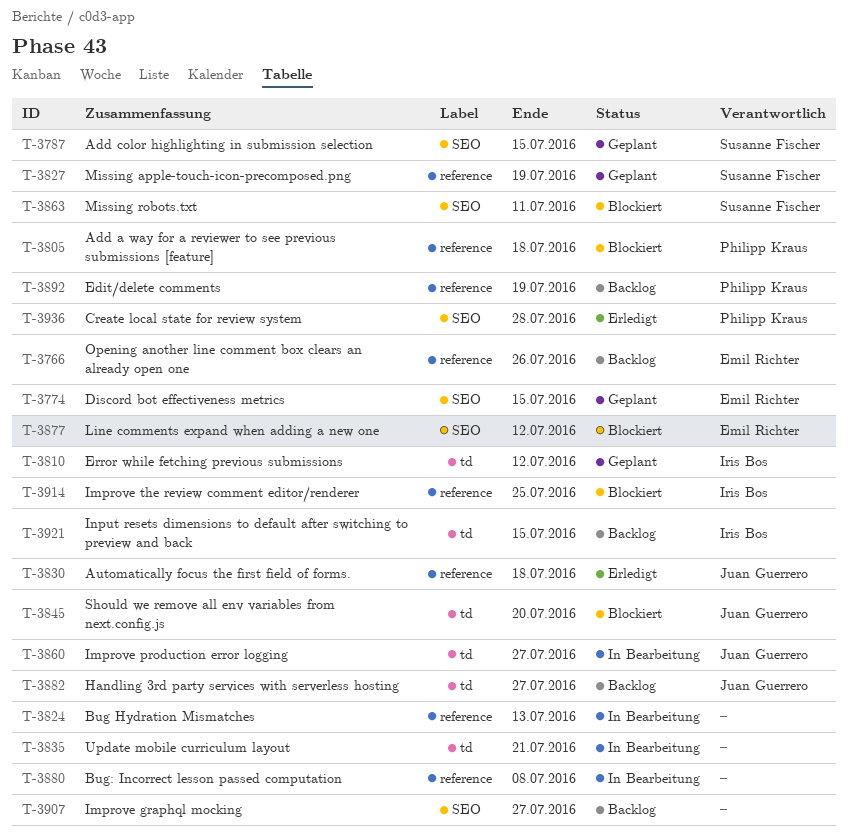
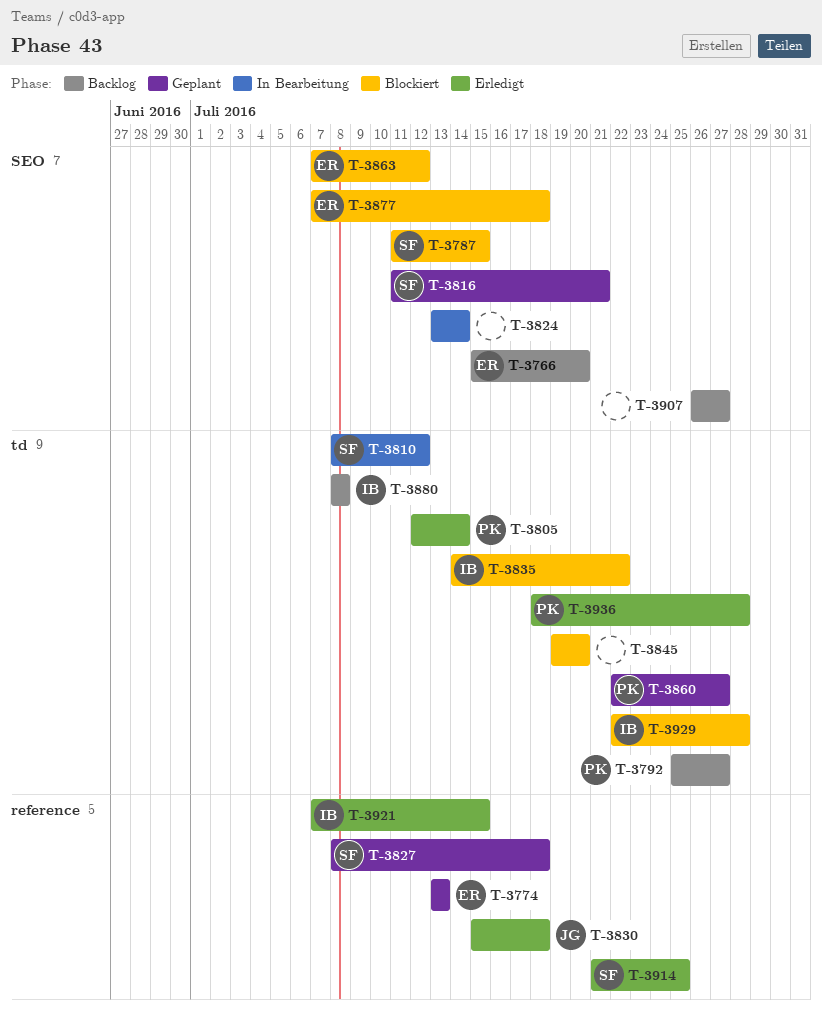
T-3766, label: reference -> SEO
T-3766, due: Jul 26 -> Jul 20
T-3774, label: SEO -> reference
T-3774, due: Jul 15 -> Jul 13
T-3787, status: Geplant -> Blockiert
T-3792: none -> present
T-3805, status: Blockiert -> Erledigt
T-3805, label: reference -> td
T-3805, due: Jul 18 -> Jul 14
T-3810, status: Geplant -> In Bearbeitung
T-3810, owner: Iris Bos -> Susanne Fischer
T-3816: none -> present
T-3824, label: reference -> SEO
T-3824, due: Jul 13 -> Jul 14
T-3827, due: Jul 19 -> Jul 18
T-3835, status: In Bearbeitung -> Blockiert
T-3835, owner: none -> Iris Bos
T-3835, due: Jul 21 -> Jul 22
T-3845, owner: Juan Guerrero -> none
T-3860, status: In Bearbeitung -> Geplant
T-3860, owner: Juan Guerrero -> Philipp Kraus
T-3863, owner: Susanne Fischer -> Emil Richter
T-3863, due: Jul 11 -> Jul 12
T-3877, due: Jul 12 -> Jul 18
T-3880, status: In Bearbeitung -> Backlog
T-3880, owner: none -> Iris Bos
T-3880, label: reference -> td
T-3882: present -> none
T-3892: present -> none
T-3914, status: Blockiert -> Erledigt
T-3914, owner: Iris Bos -> Susanne Fischer
T-3921, status: Backlog -> Erledigt
T-3921, label: td -> reference
T-3929: none -> present
T-3936, label: SEO -> td

